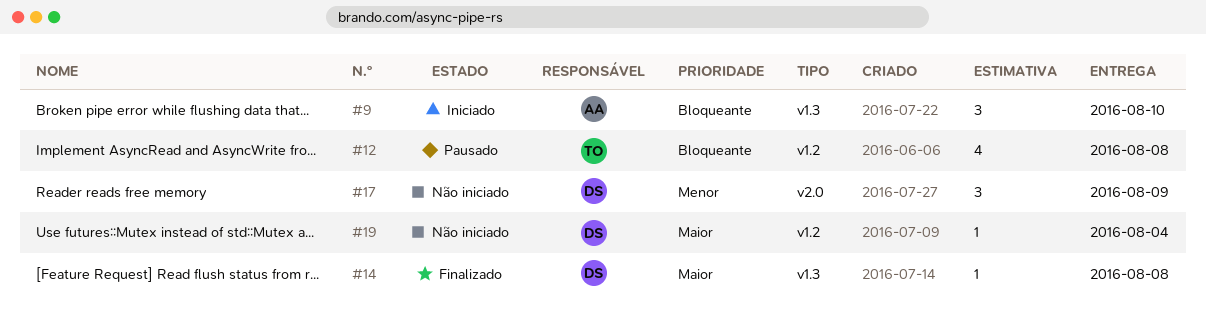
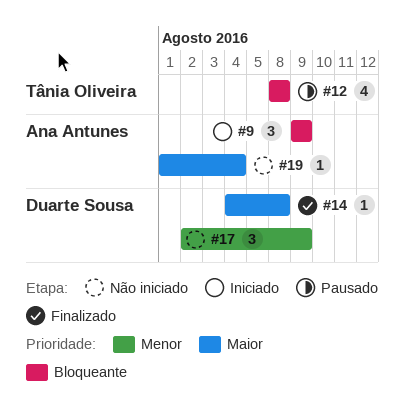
#9, due: Aug 10 -> Aug 9
#19, owner: Duarte Sousa -> Ana Antunes

